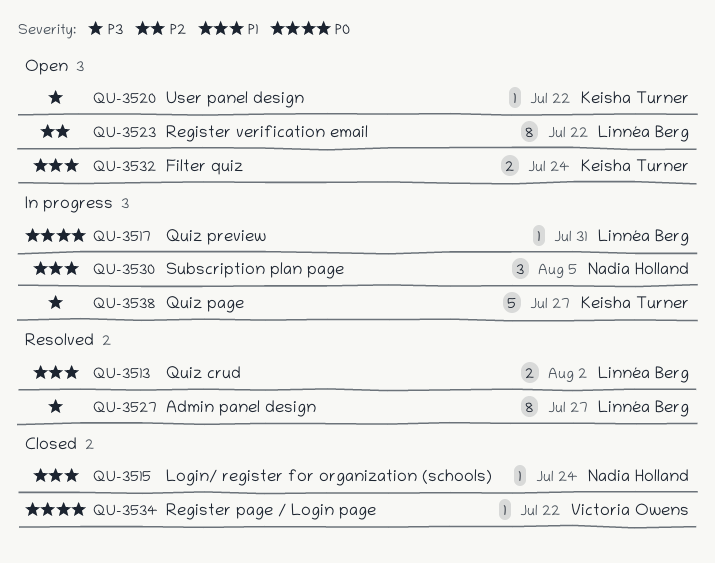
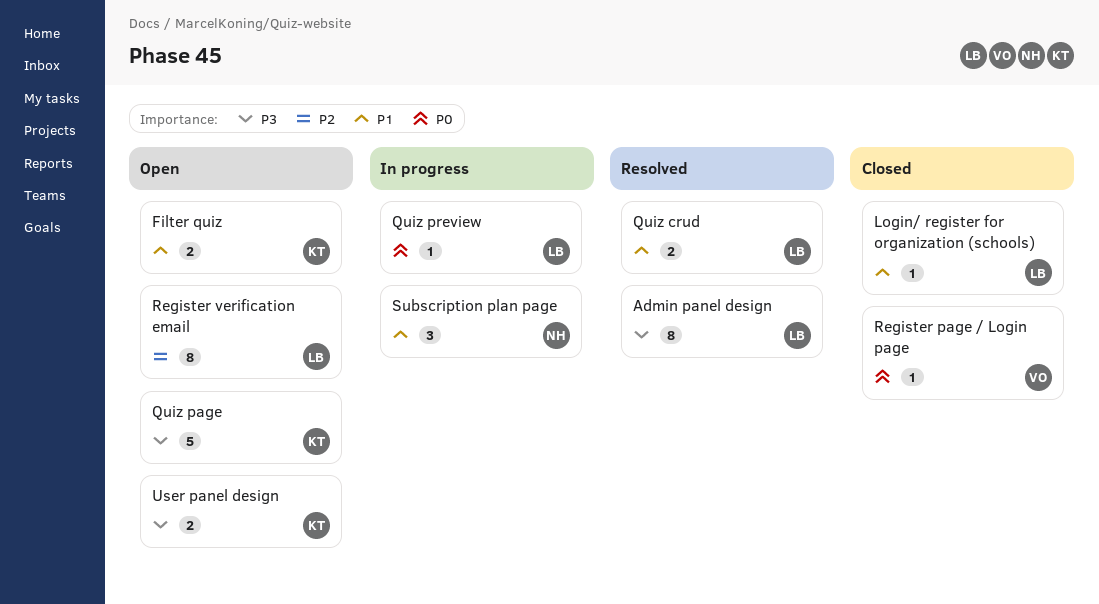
Login/ register for organization (schools), owner: Nadia Holland -> Linnéa Berg
Quiz page, status: In progress -> Open
User panel design, estimate: 1 -> 2

